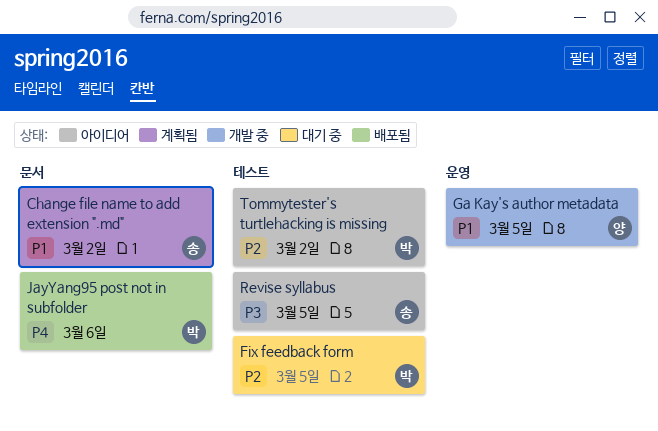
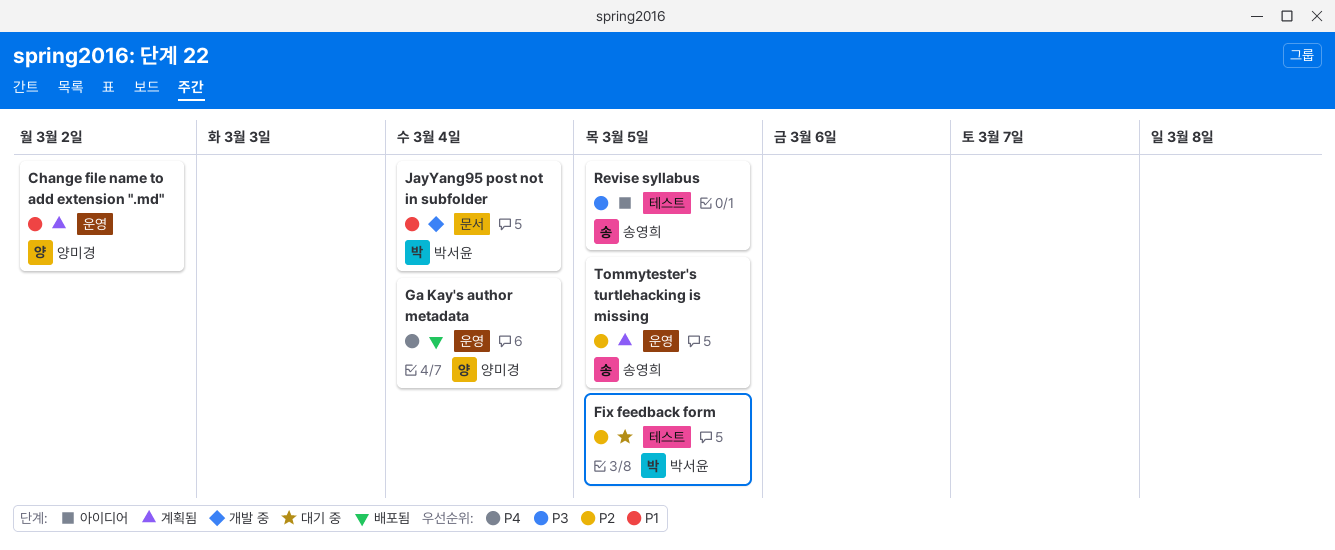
Change file name to add extension ".md", owner: 송영희 -> 양미경
Change file name to add extension ".md", label: 문서 -> 운영
Ga Kay's author metadata, status: 개발 중 -> 배포됨
Ga Kay's author metadata, priority: P1 -> P4
Ga Kay's author metadata, due: Mar 5 -> Mar 4
JayYang95 post not in subfolder, status: 배포됨 -> 개발 중
JayYang95 post not in subfolder, priority: P4 -> P1
JayYang95 post not in subfolder, due: Mar 6 -> Mar 4
Tommytester's turtlehacking is missing, status: 아이디어 -> 계획됨
Tommytester's turtlehacking is missing, owner: 박서윤 -> 송영희
Tommytester's turtlehacking is missing, label: 테스트 -> 운영
Tommytester's turtlehacking is missing, due: Mar 2 -> Mar 5

